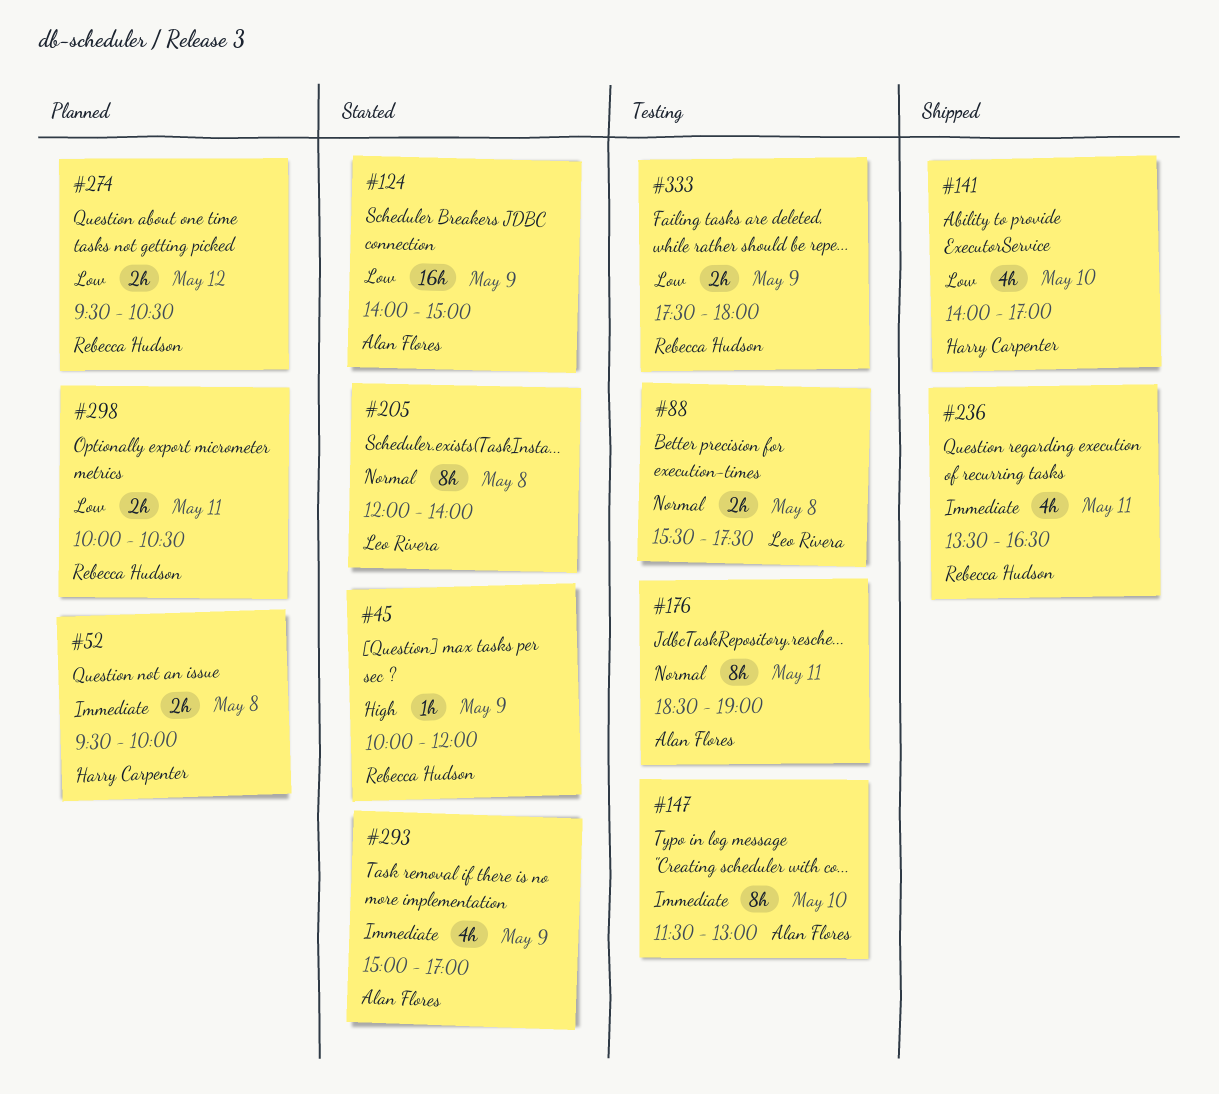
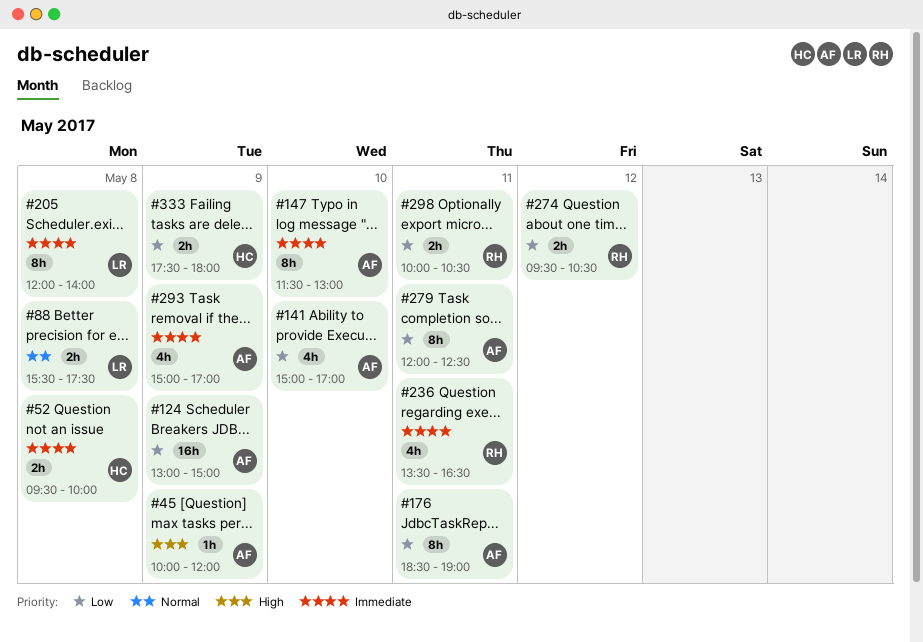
#45, owner: Rebecca Hudson -> Alan Flores
#124, begins: 14:00 -> 13:00
#141, owner: Harry Carpenter -> Alan Flores
#141, begins: 14:00 -> 15:00
#176, priority: Normal -> Low
#205, priority: Normal -> Immediate
#279: none -> present
#333, owner: Rebecca Hudson -> Harry Carpenter

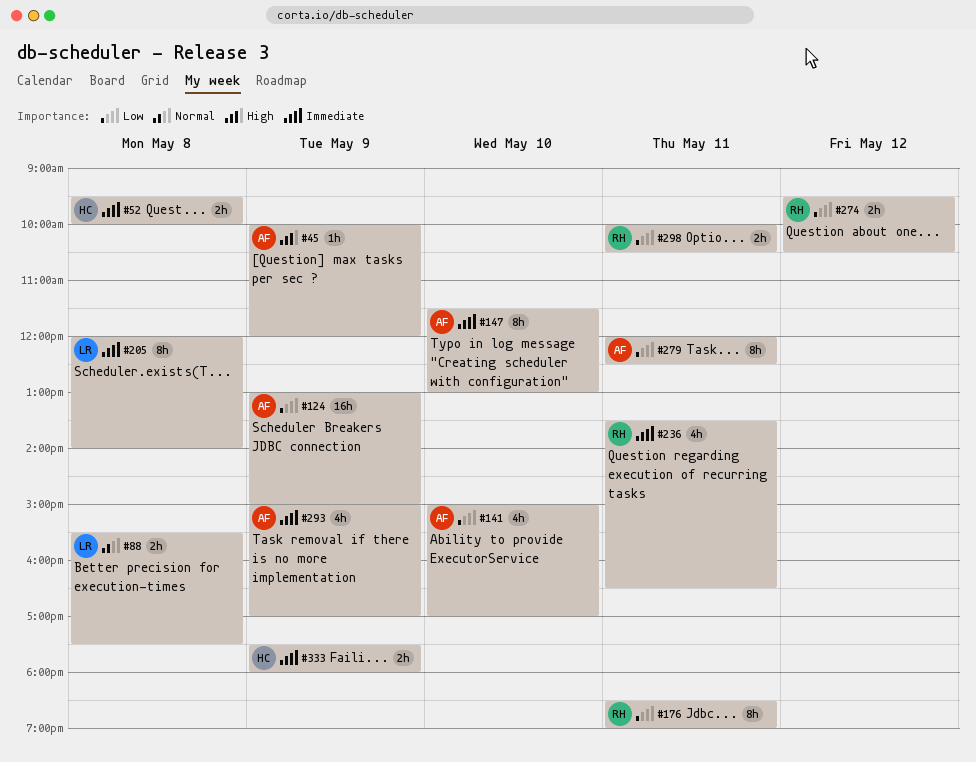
#176, owner: AF -> RH
#333, priority: Low -> Immediate

